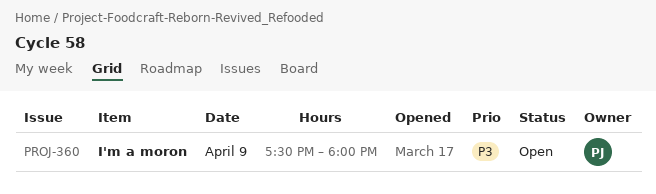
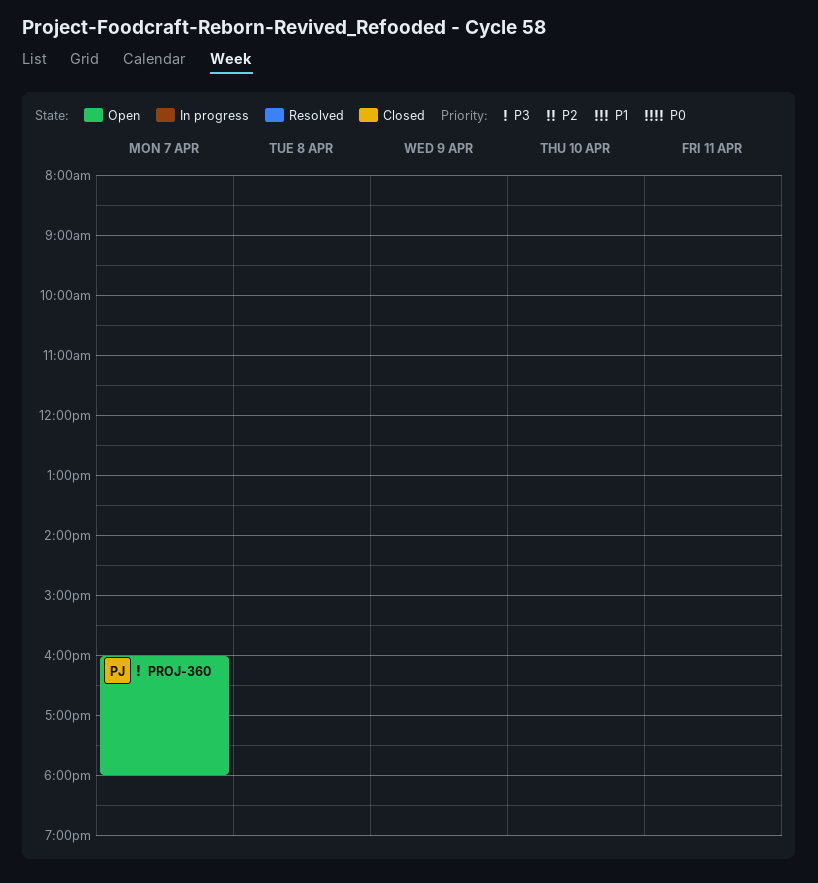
PROJ-360, day: Apr 9 -> Apr 7
PROJ-360, begins: 17:30 -> 16:00

